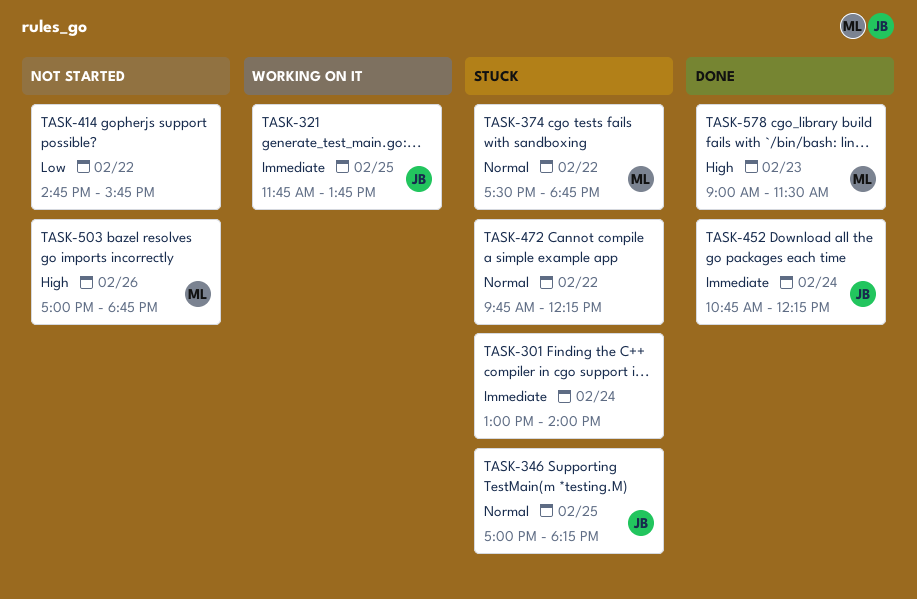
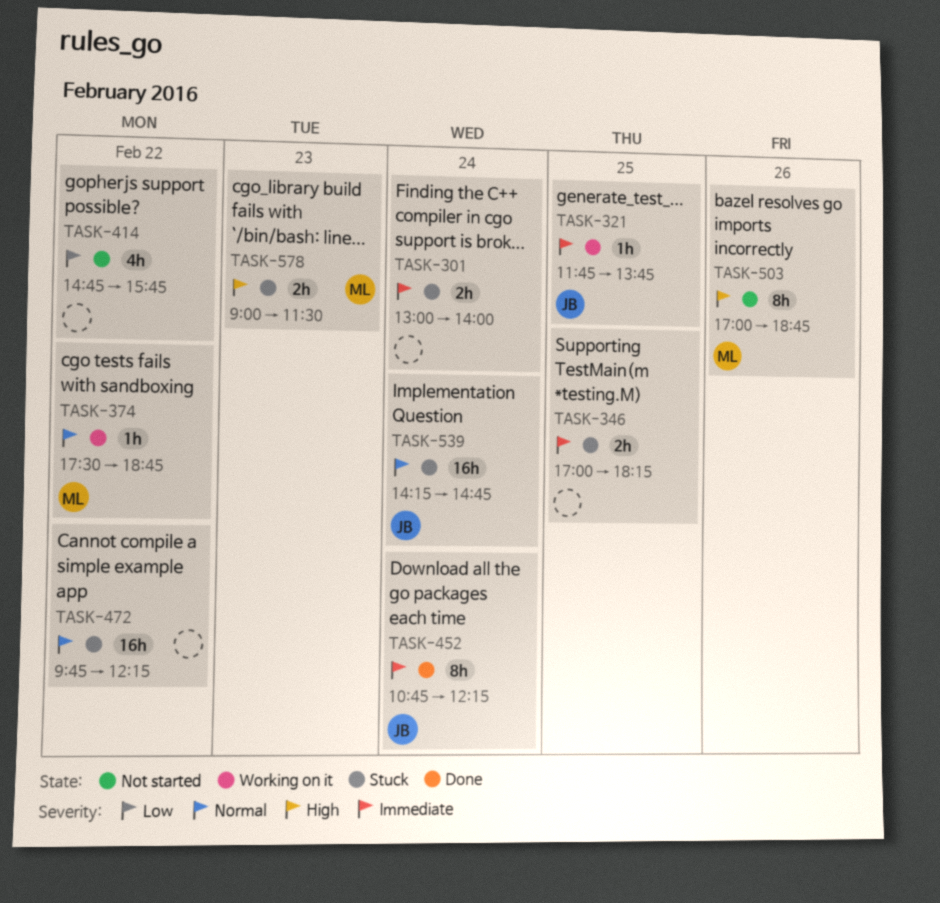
TASK-346, owner: JB -> none
TASK-346, priority: Normal -> Immediate
TASK-374, status: Stuck -> Working on it
TASK-539: none -> present
TASK-578, status: Done -> Stuck

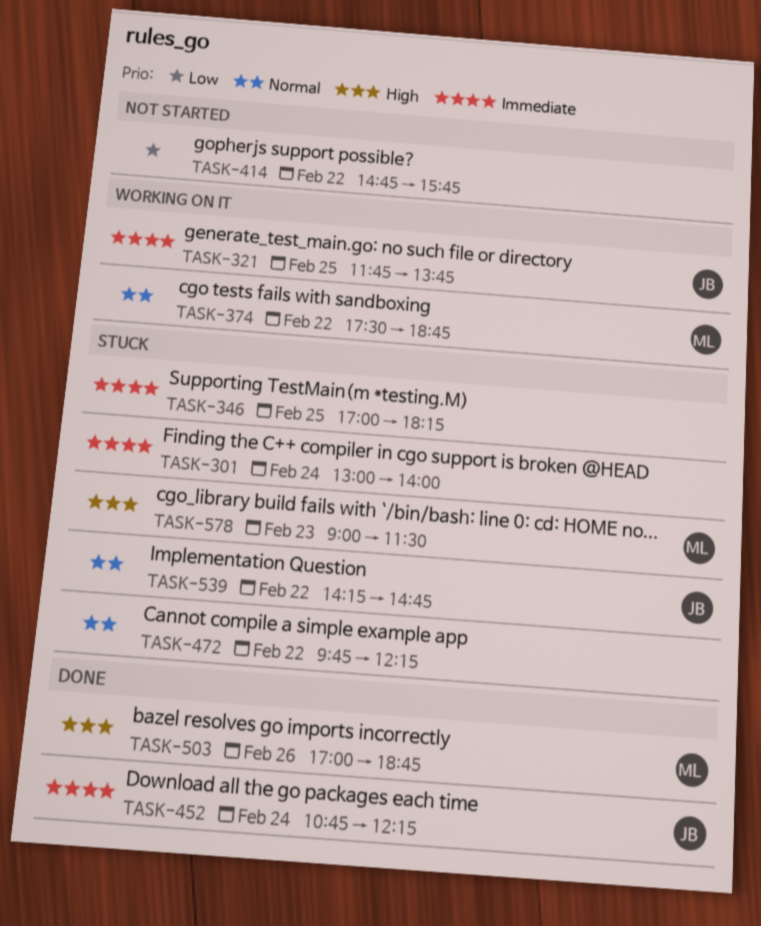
TASK-503, status: Not started -> Done
TASK-539, day: Feb 24 -> Feb 22

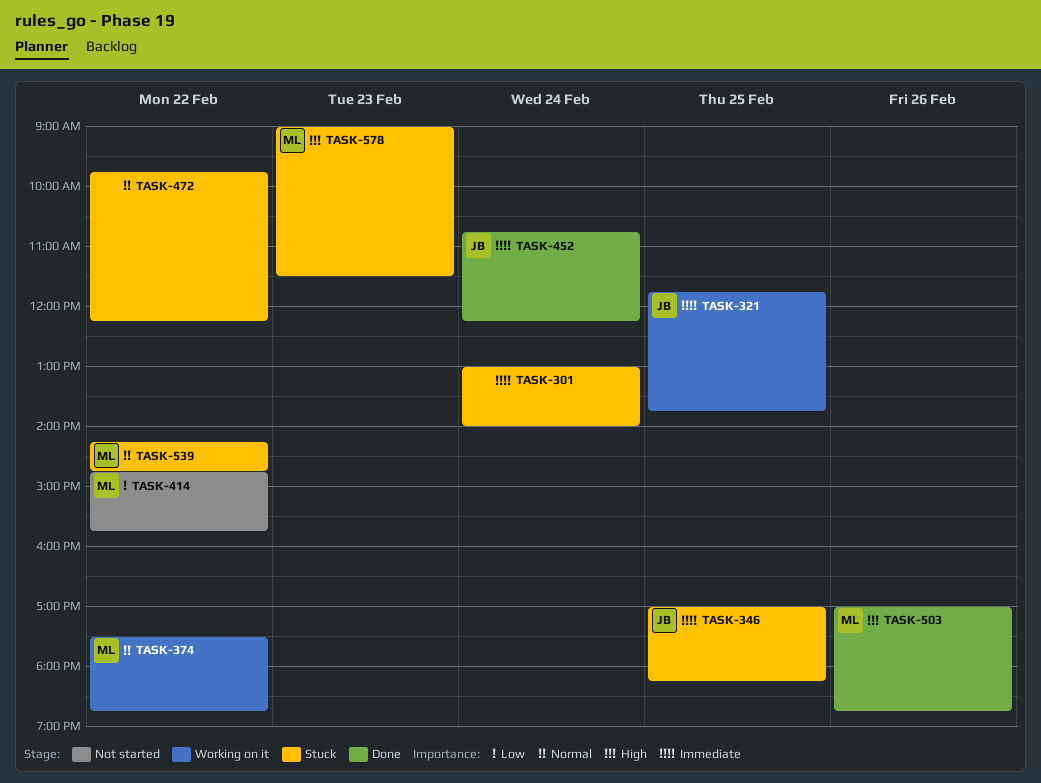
TASK-346, owner: none -> JB
TASK-414, owner: none -> ML
TASK-539, owner: JB -> ML

